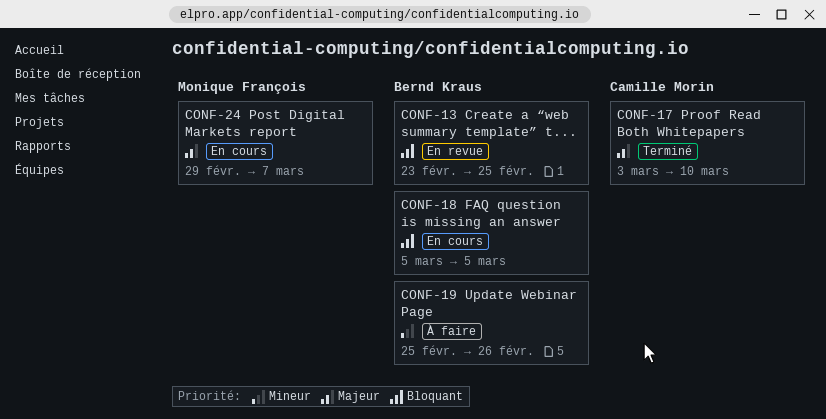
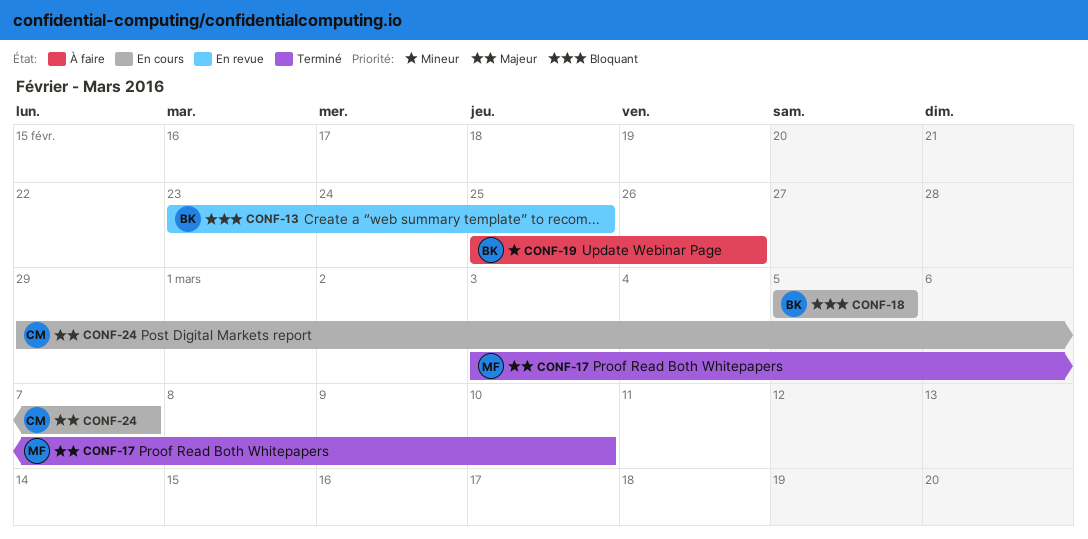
CONF-17, owner: Camille Morin -> Monique François
CONF-24, owner: Monique François -> Camille Morin

